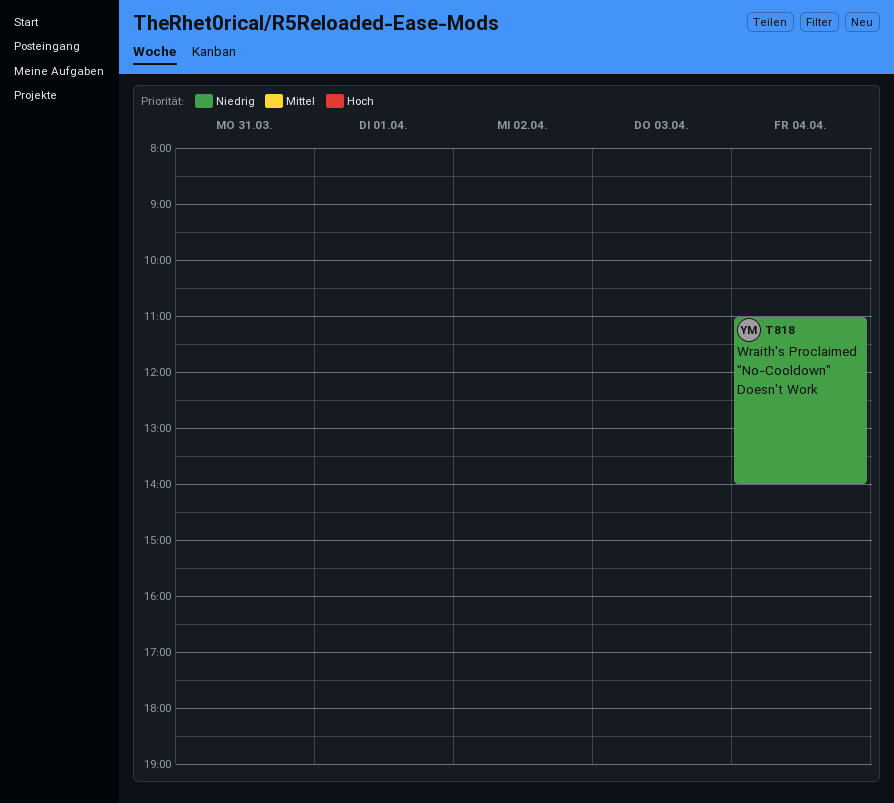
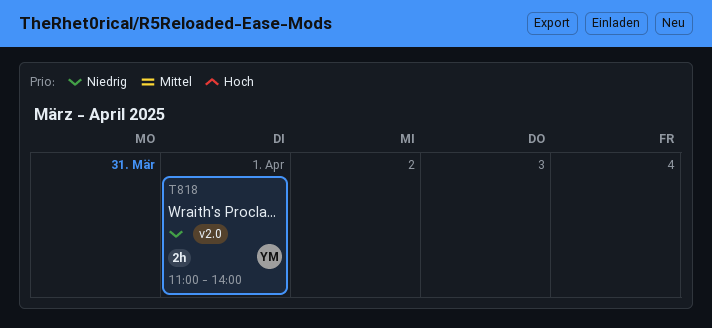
T818, day: Apr 4 -> Apr 1

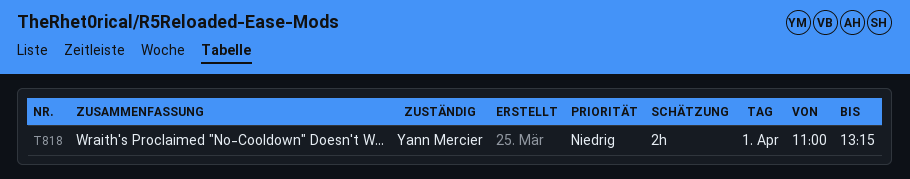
T818, ends: 14:00 -> 13:15

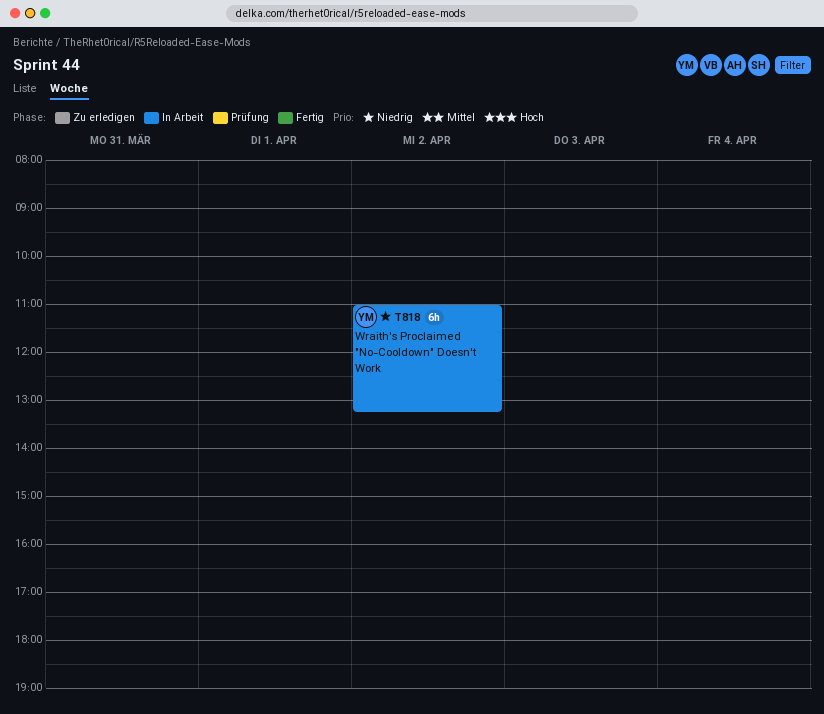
T818, estimate: 2h -> 6h
T818, day: Apr 1 -> Apr 2

